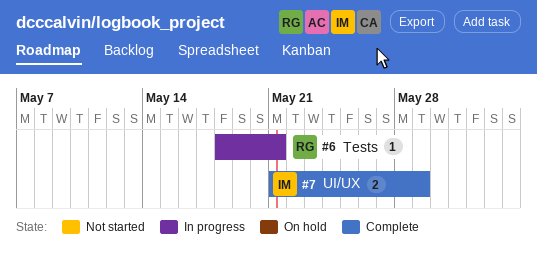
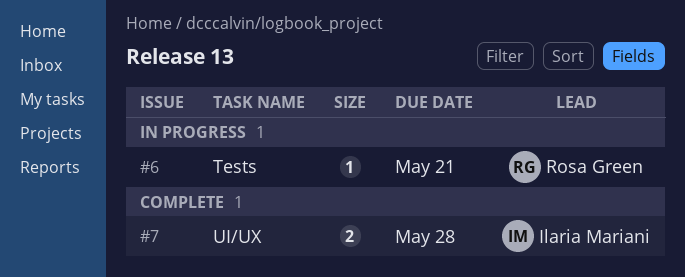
#7, due: May 29 -> May 28

